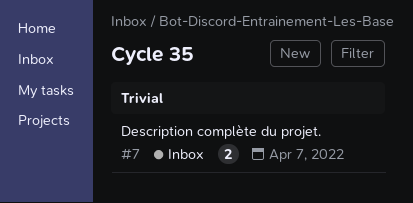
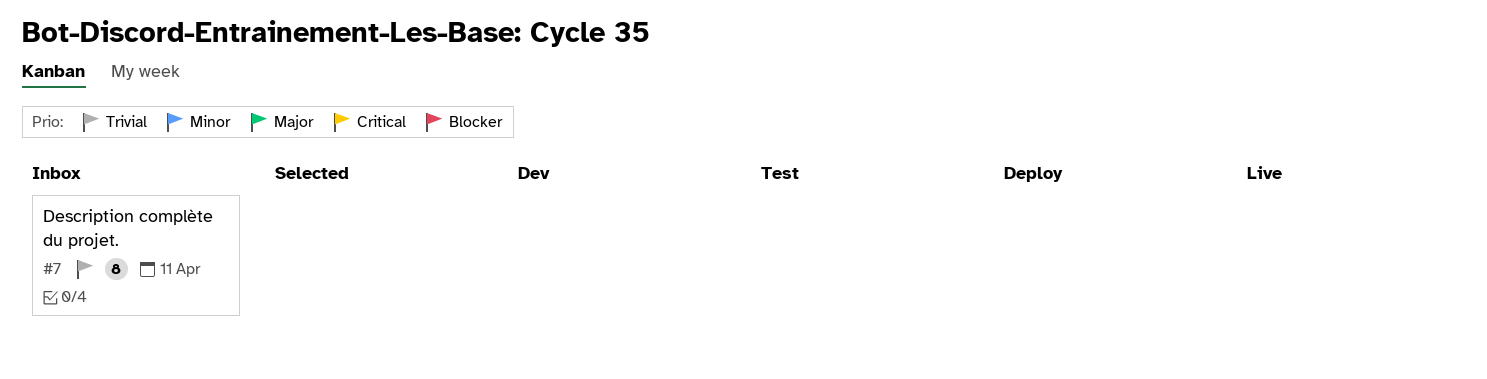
#7, estimate: 2 -> 8
#7, due: Apr 7 -> Apr 11

